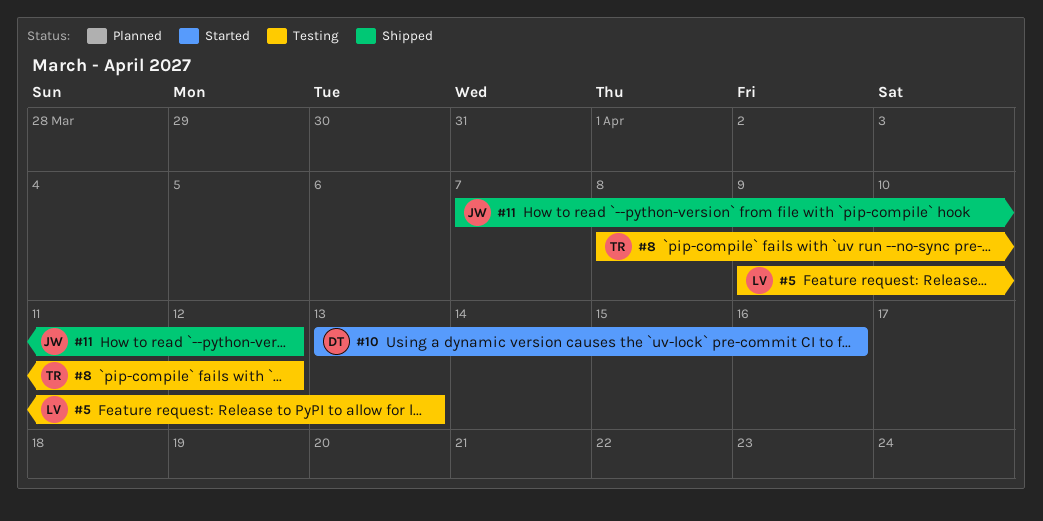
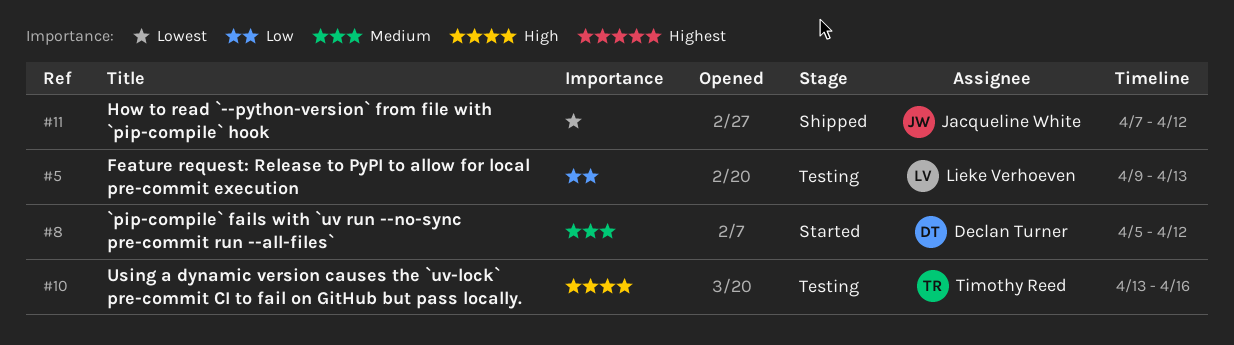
#8, status: Testing -> Started
#8, owner: Timothy Reed -> Declan Turner
#8, start: Apr 8 -> Apr 5
#10, status: Started -> Testing
#10, owner: Declan Turner -> Timothy Reed

